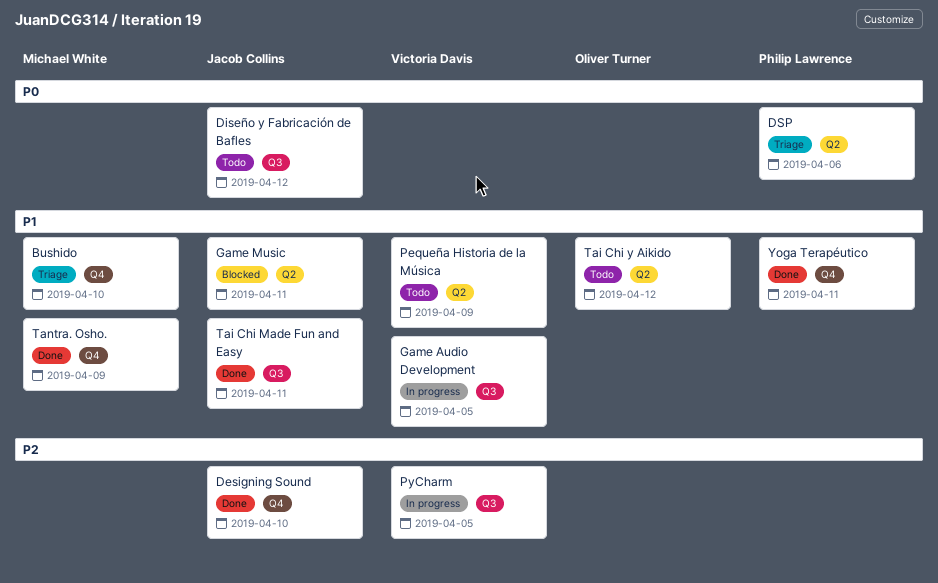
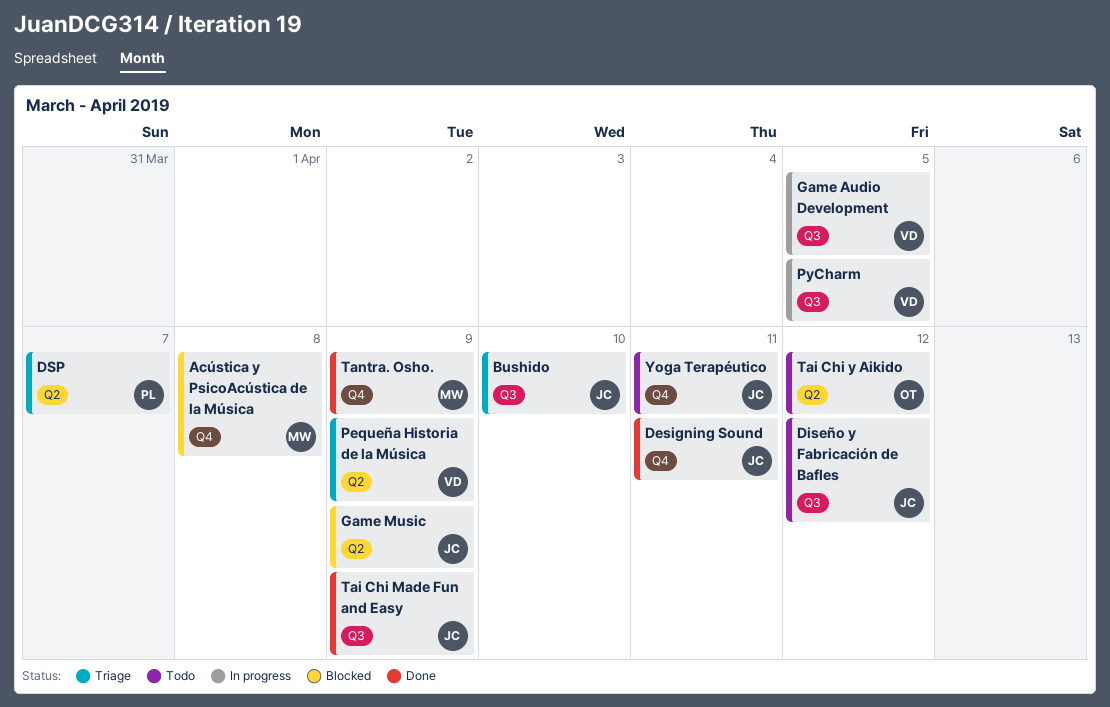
Acústica y PsicoAcústica de la Música: none -> present
Bushido, owner: Michael White -> Jacob Collins
Bushido, label: Q4 -> Q3
Designing Sound, due: Apr 10 -> Apr 11
DSP, due: Apr 6 -> Apr 7
Game Music, due: Apr 11 -> Apr 9
Pequeña Historia de la Música, status: Todo -> Triage
Tai Chi Made Fun and Easy, due: Apr 11 -> Apr 9
Yoga Terapéutico, status: Done -> Todo
Yoga Terapéutico, owner: Philip Lawrence -> Jacob Collins

